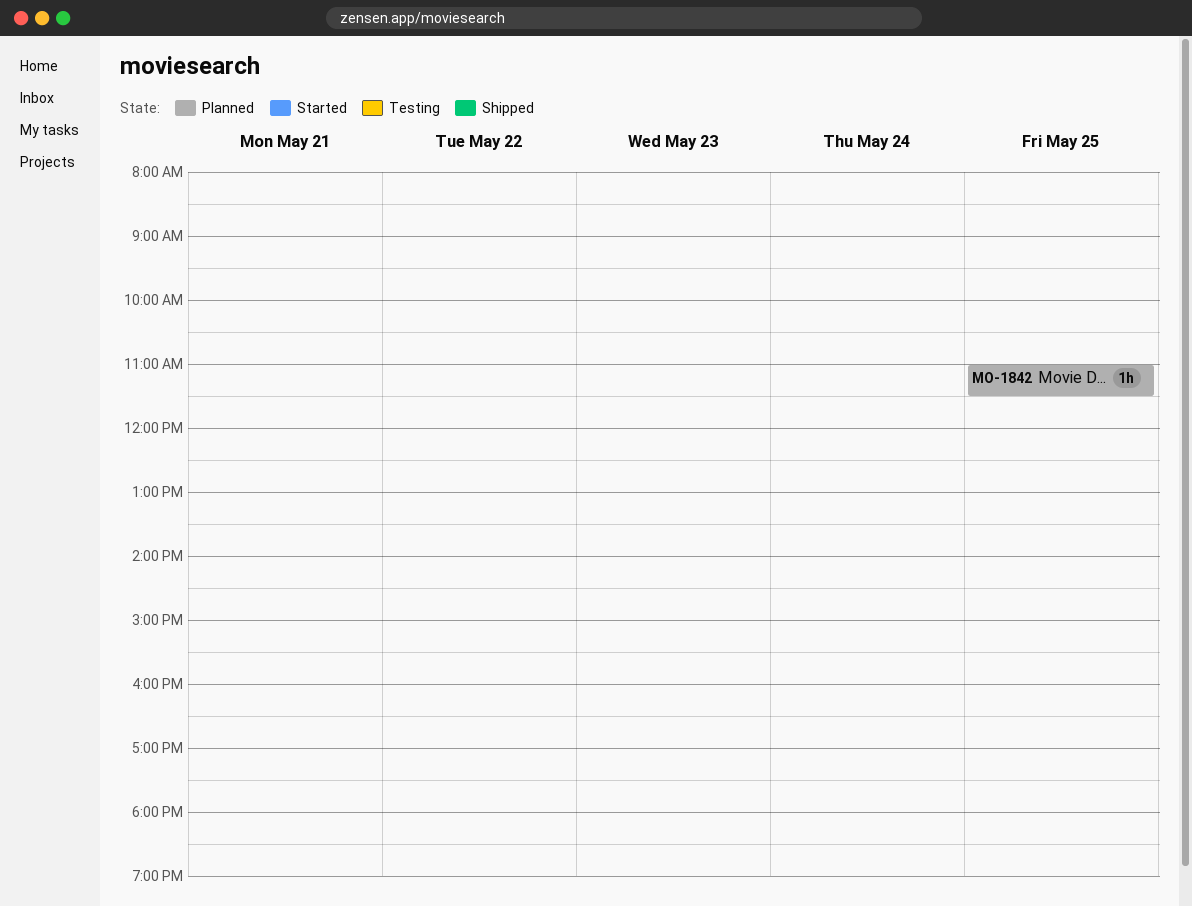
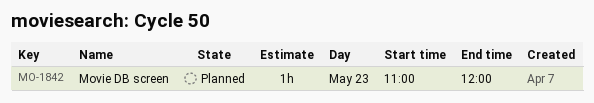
MO-1842, day: May 25 -> May 23
MO-1842, ends: 11:30 -> 12:00

